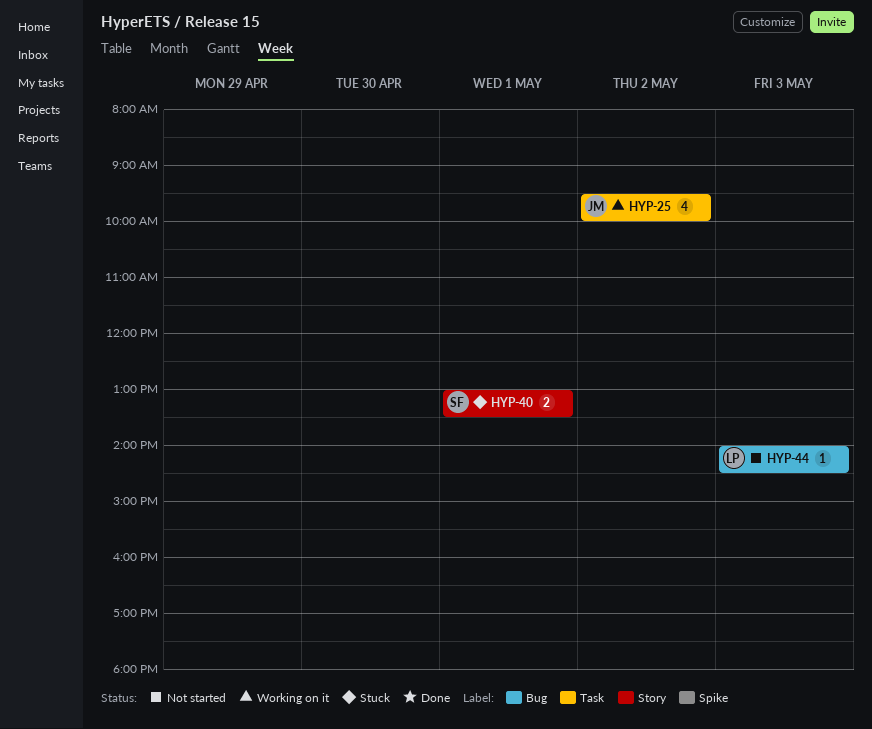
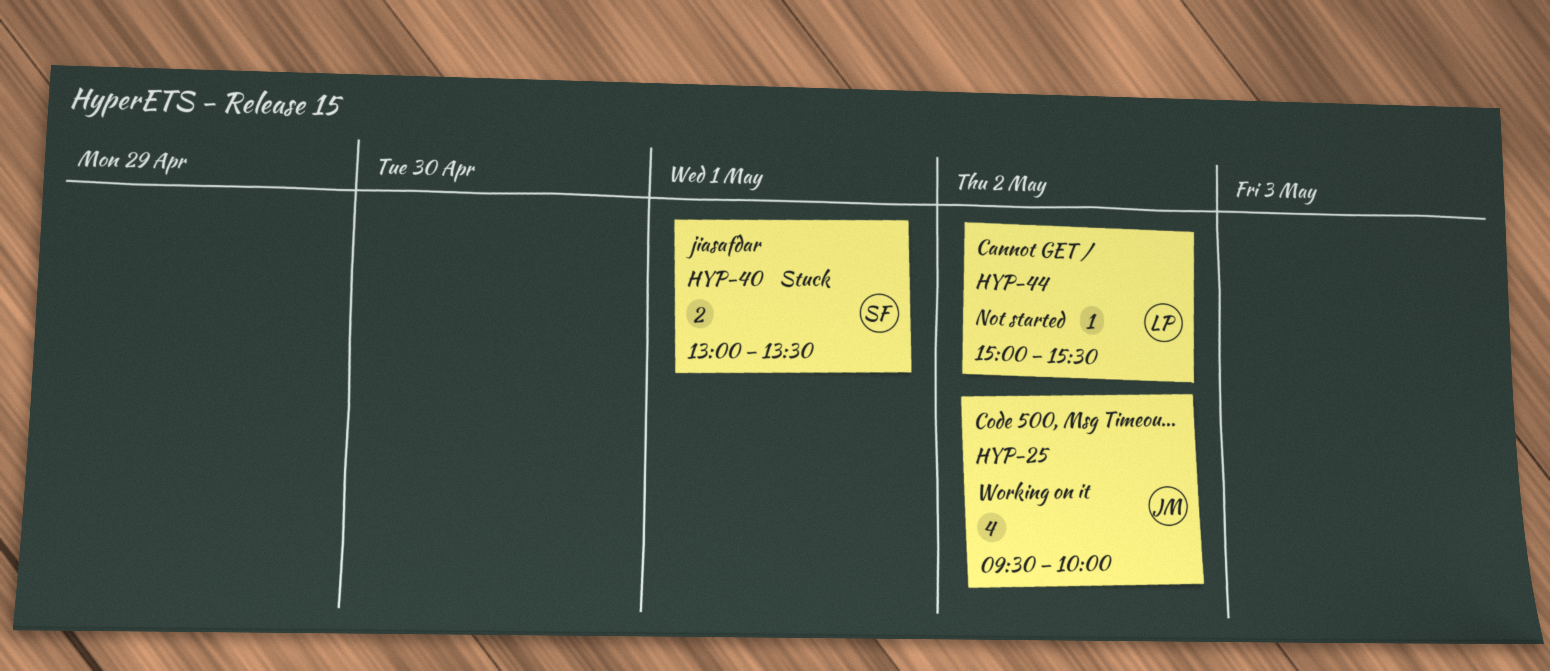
HYP-44, day: May 3 -> May 2
HYP-44, begins: 14:00 -> 15:00
HYP-44, ends: 14:30 -> 15:30

